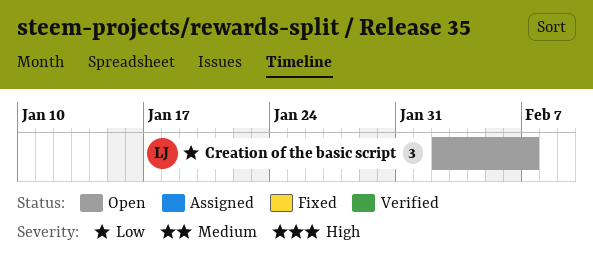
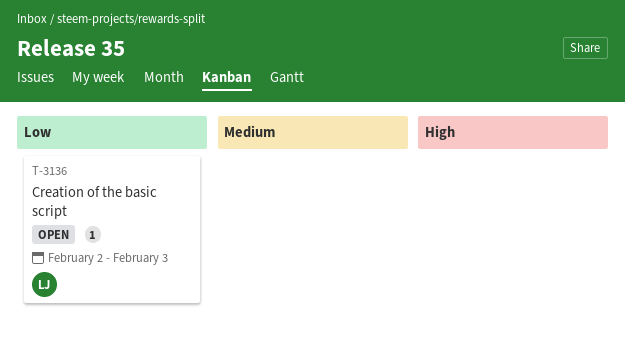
Creation of the basic script, estimate: 3 -> 1
Creation of the basic script, due: Feb 7 -> Feb 3

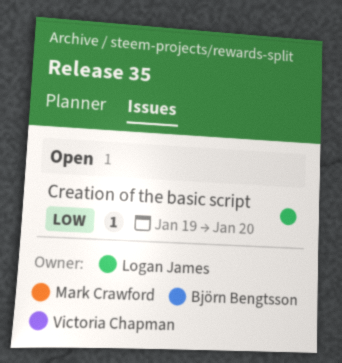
Creation of the basic script, start: Feb 2 -> Jan 19
Creation of the basic script, due: Feb 3 -> Jan 20

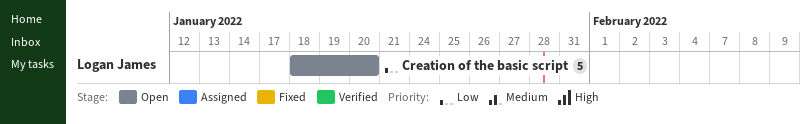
Creation of the basic script, estimate: 1 -> 5
Creation of the basic script, start: Jan 19 -> Jan 18

